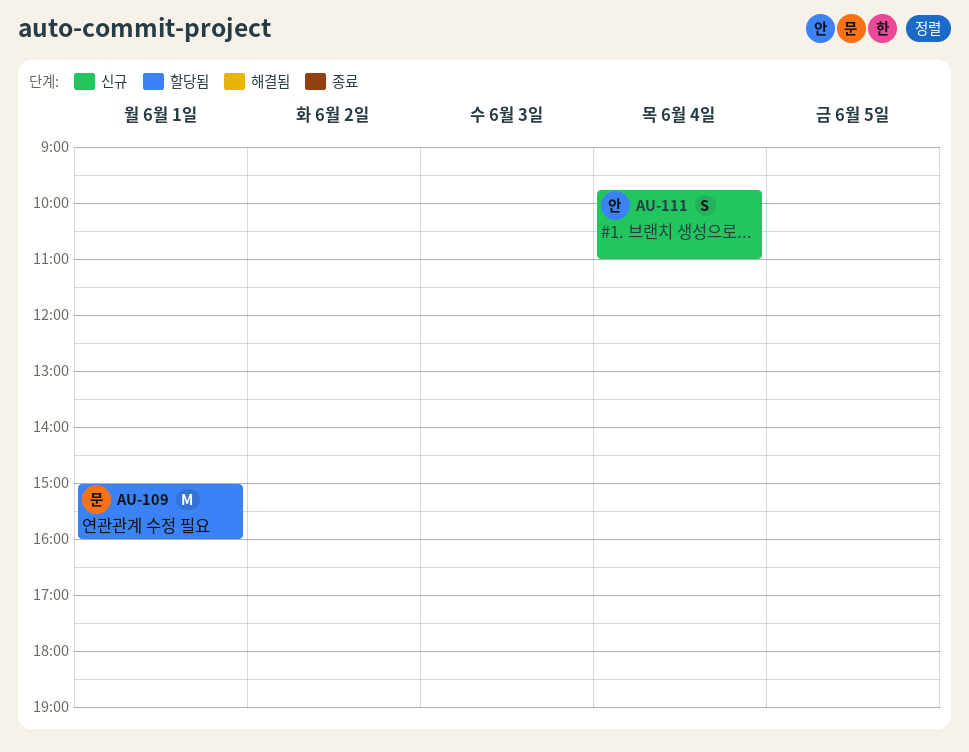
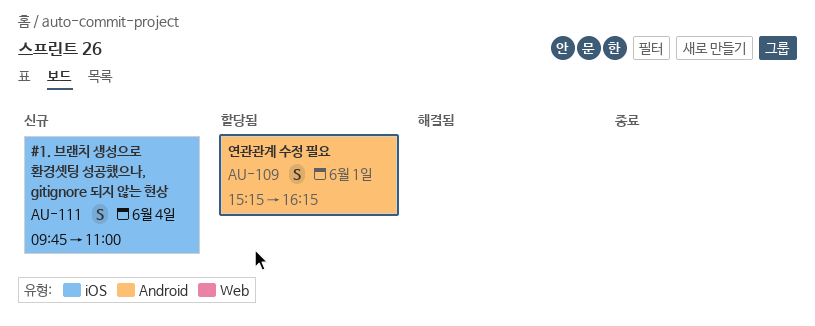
AU-109, estimate: M -> S
AU-109, begins: 15:00 -> 15:15
AU-109, ends: 16:00 -> 16:15

